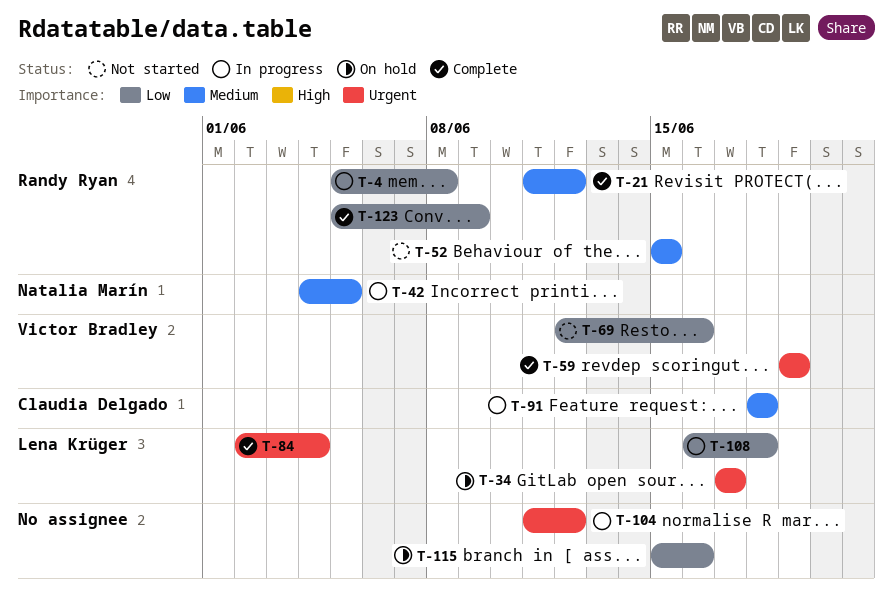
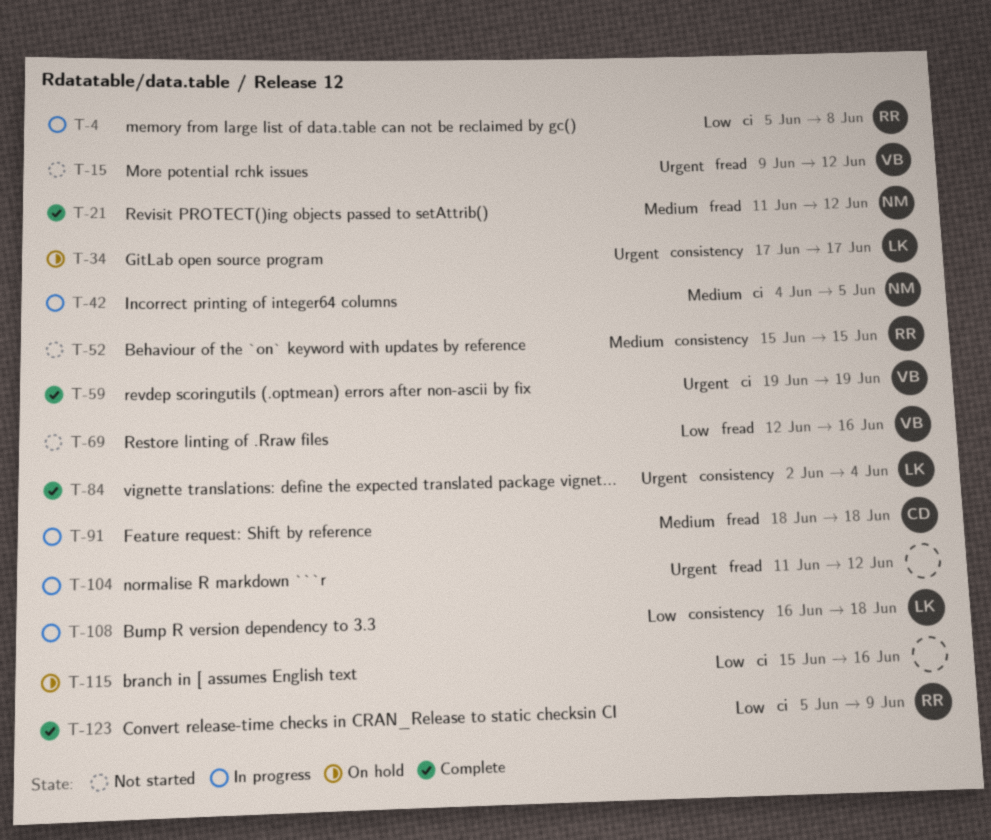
T-15: none -> present
T-21, owner: Randy Ryan -> Natalia Marín

